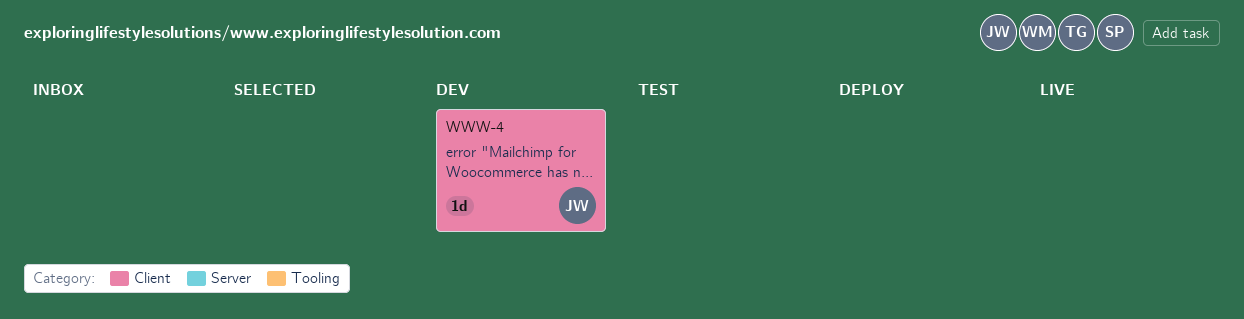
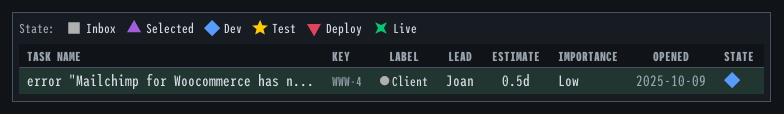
WWW-4, estimate: 1d -> 0.5d

